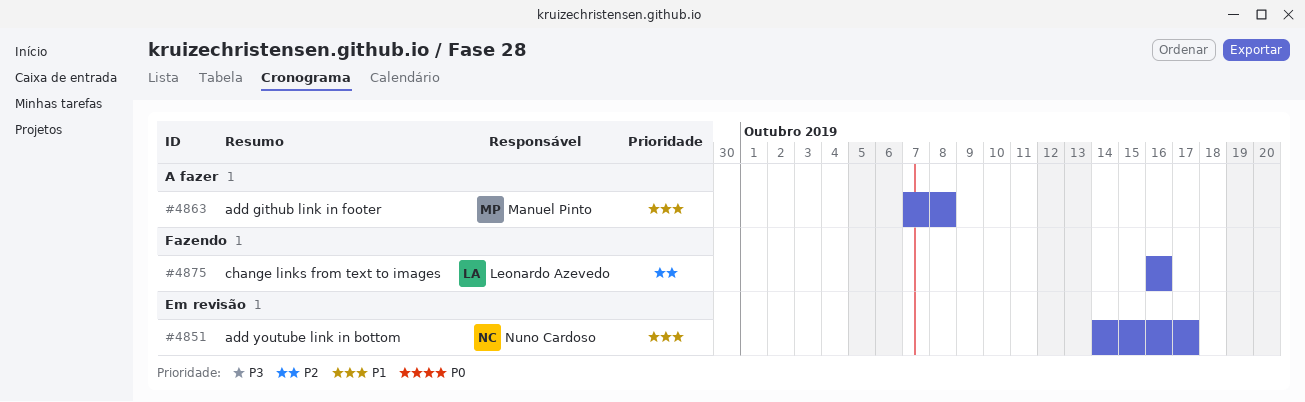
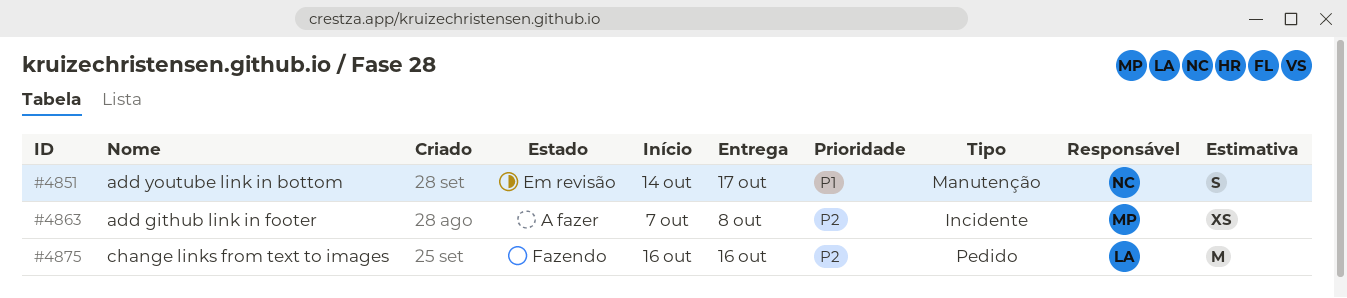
#4863, priority: P1 -> P2

